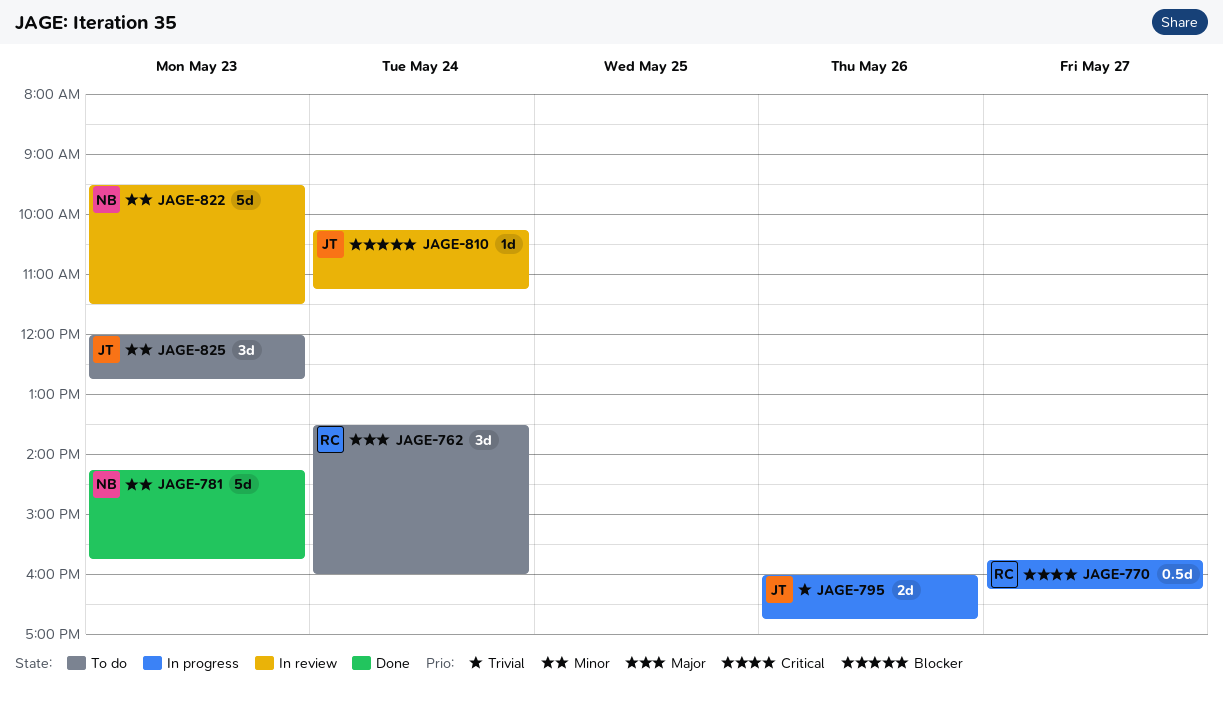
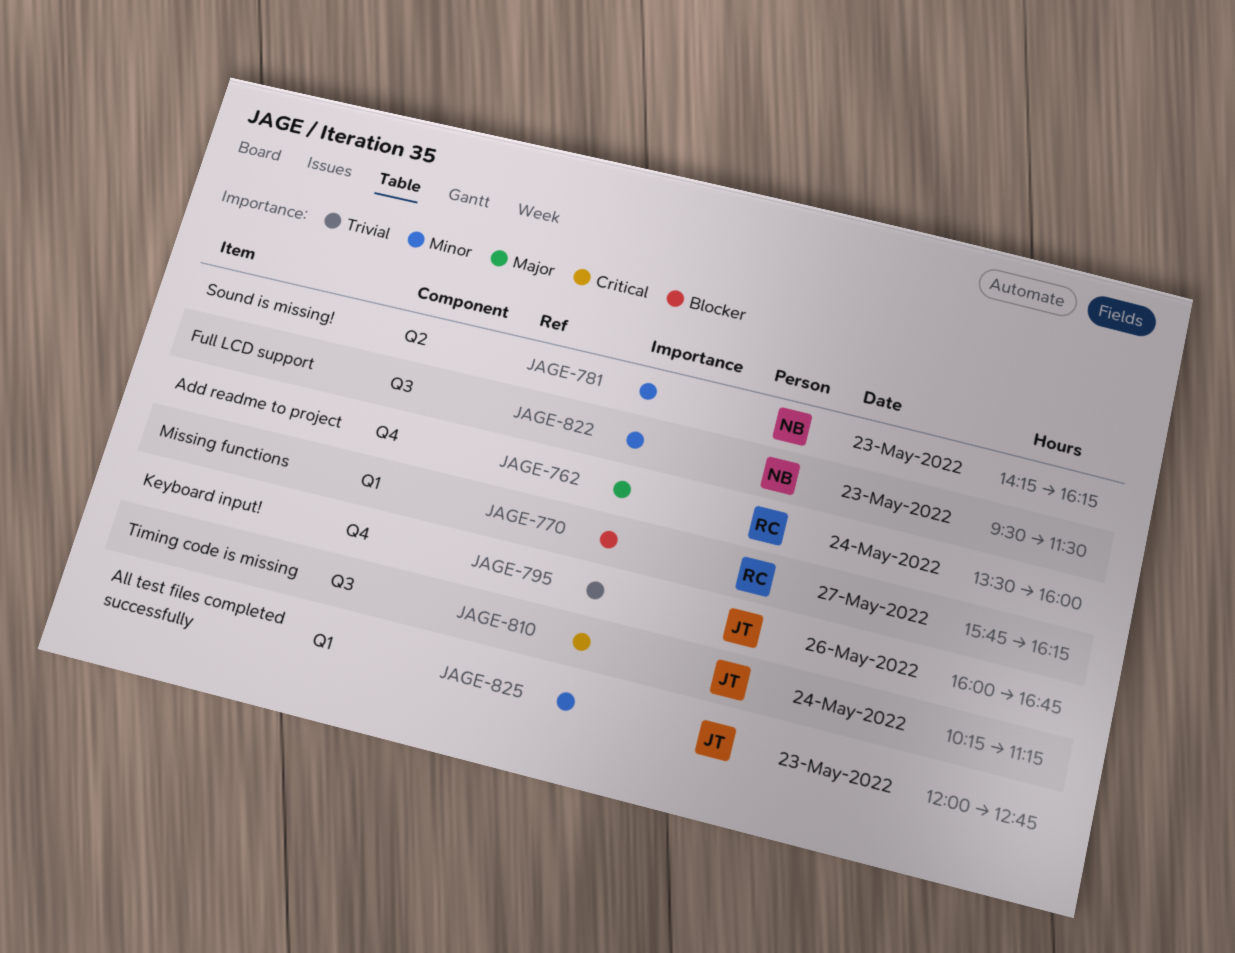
JAGE-770, priority: Critical -> Blocker
JAGE-781, ends: 15:45 -> 16:15
JAGE-810, priority: Blocker -> Critical

